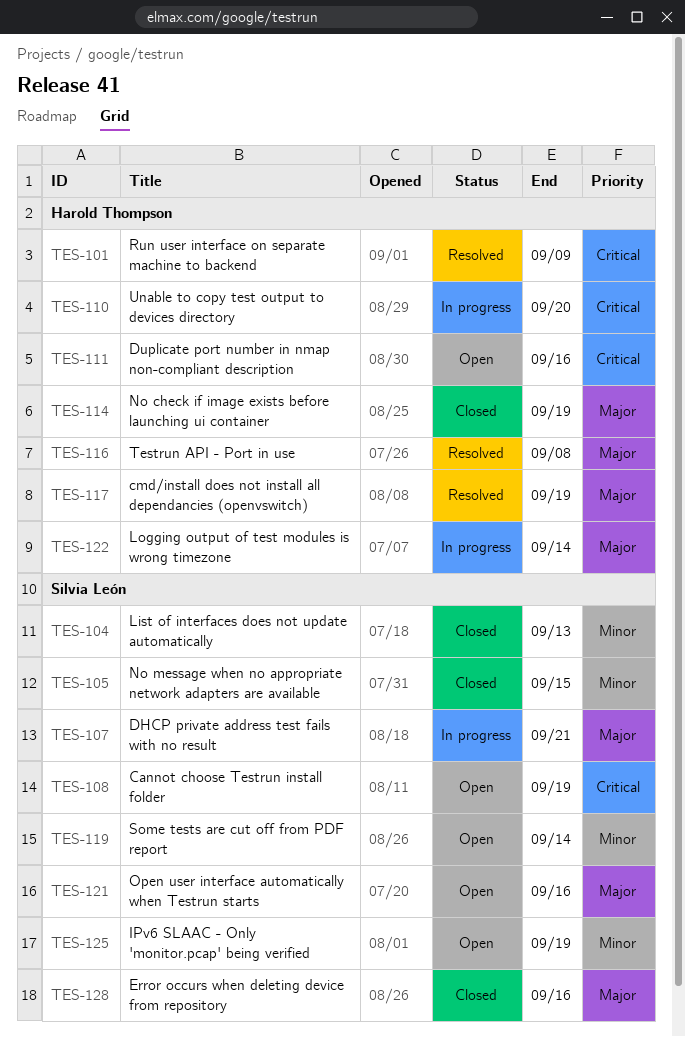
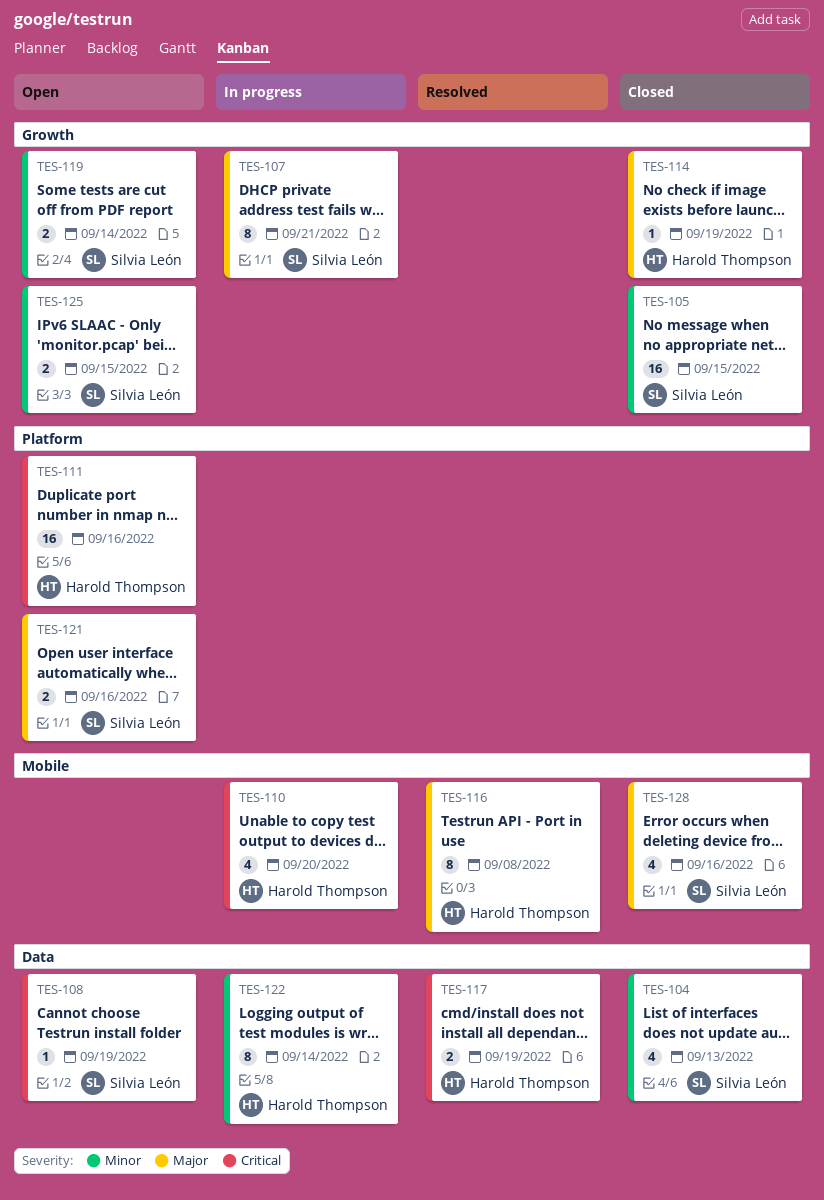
TES-101: present -> none
TES-117, priority: Major -> Critical
TES-122, priority: Major -> Minor
TES-125, due: Sep 19 -> Sep 15

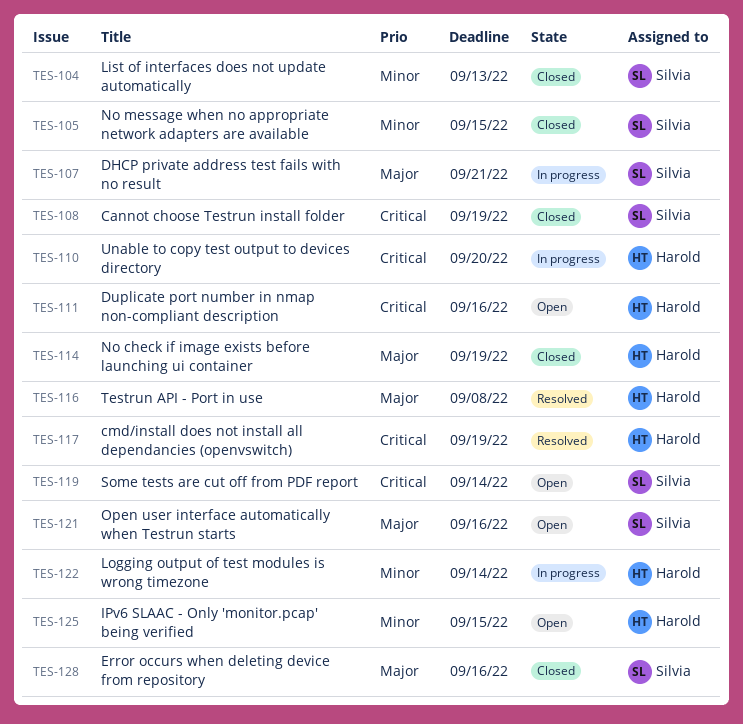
TES-108, status: Open -> Closed
TES-119, priority: Minor -> Critical
TES-125, owner: Silvia León -> Harold Thompson

